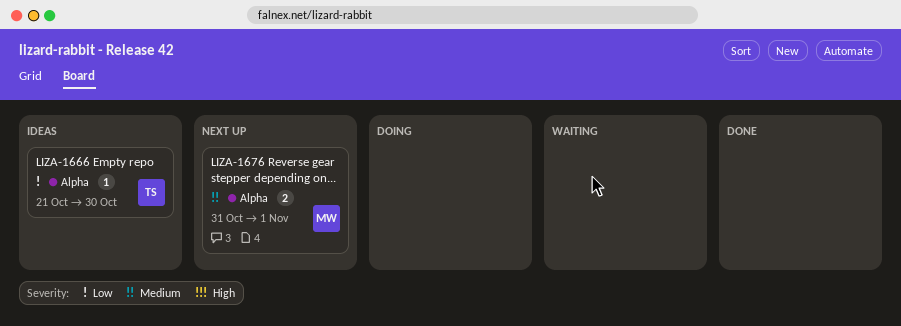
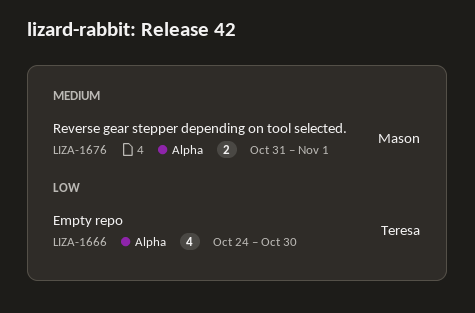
LIZA-1666, estimate: 1 -> 4
LIZA-1666, start: Oct 21 -> Oct 24

